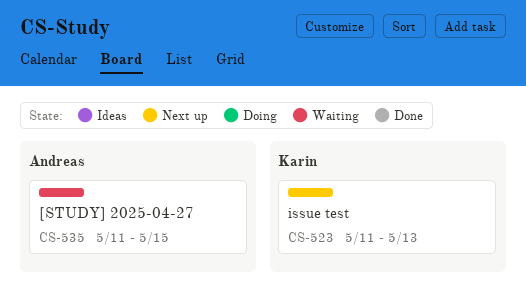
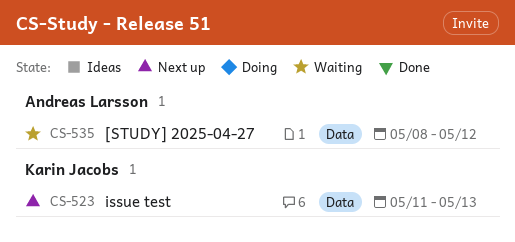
CS-535, start: May 11 -> May 8
CS-535, due: May 15 -> May 12

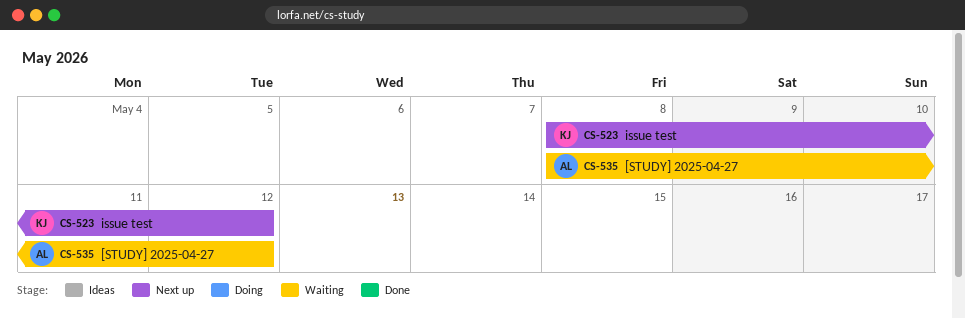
CS-523, start: May 11 -> May 8
CS-523, due: May 13 -> May 12

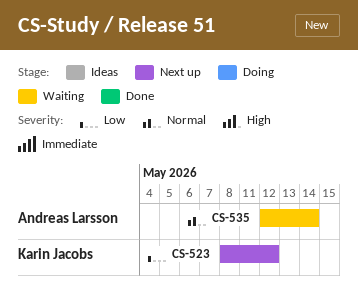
CS-535, start: May 8 -> May 12
CS-535, due: May 12 -> May 14

